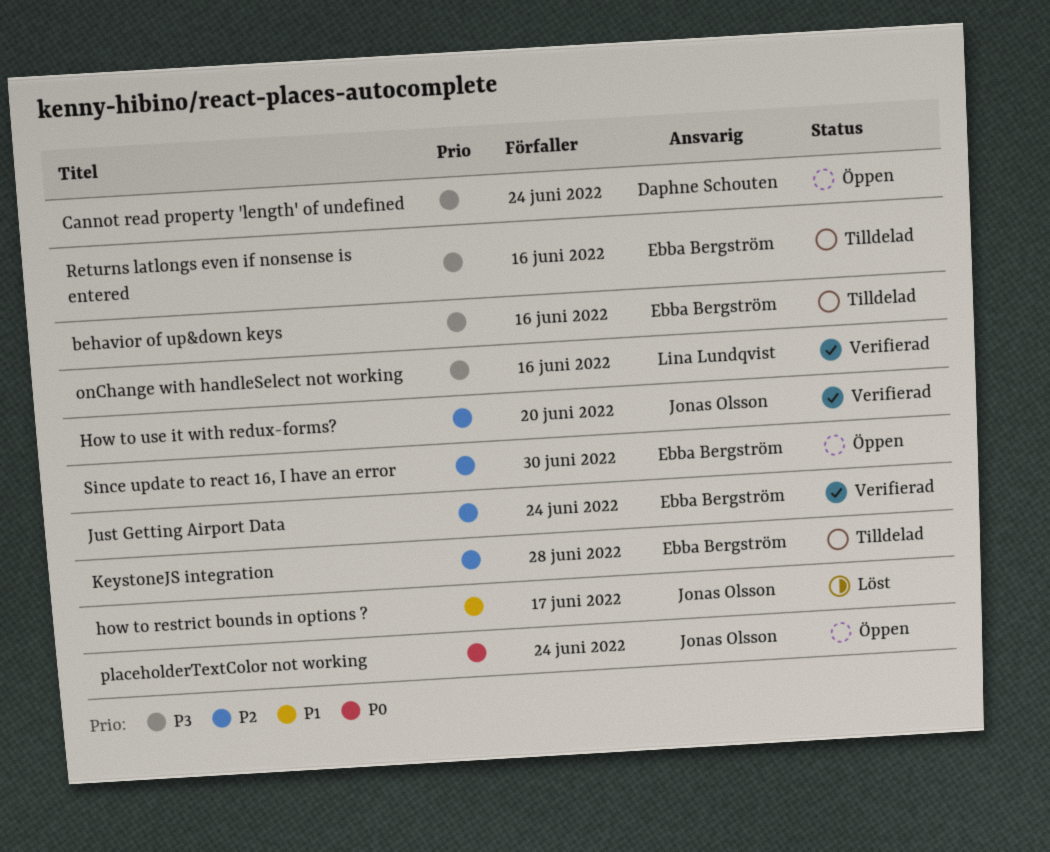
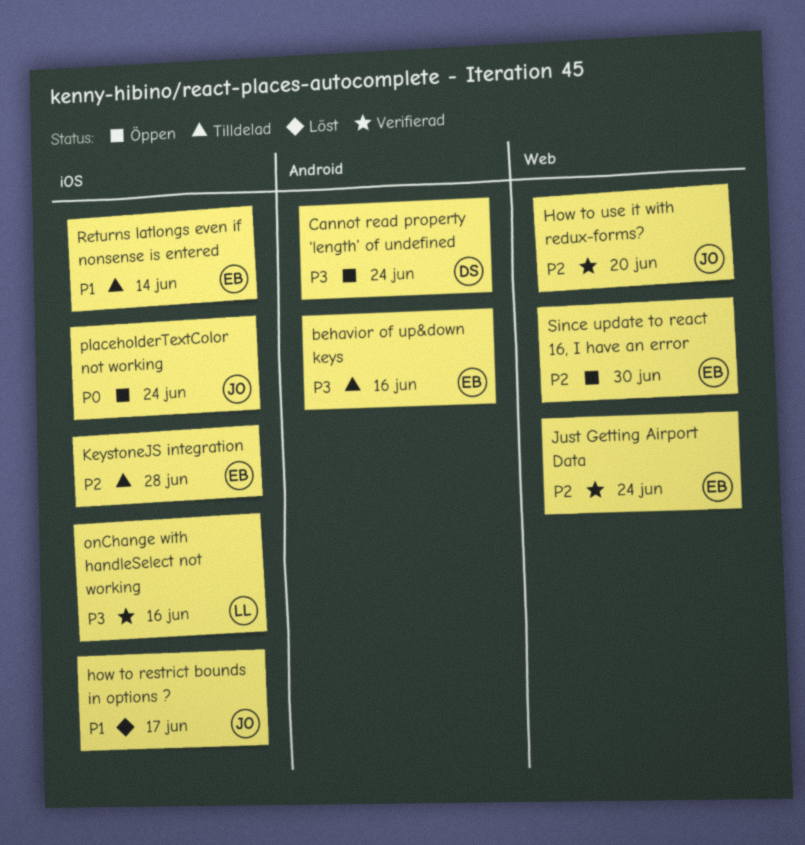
Returns latlongs even if nonsense is entered, priority: P3 -> P1
Returns latlongs even if nonsense is entered, due: Jun 16 -> Jun 14

